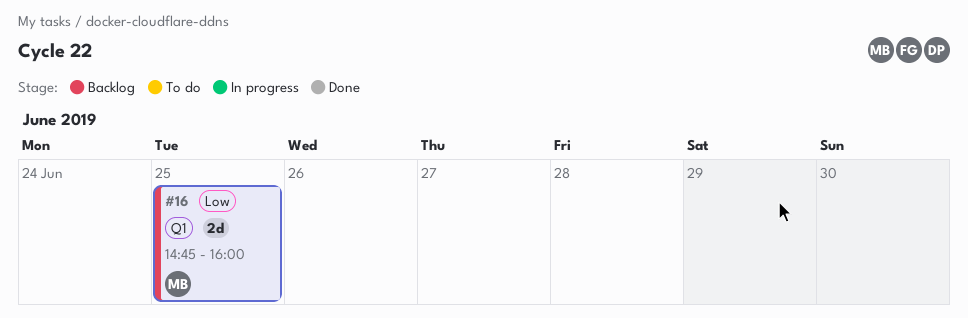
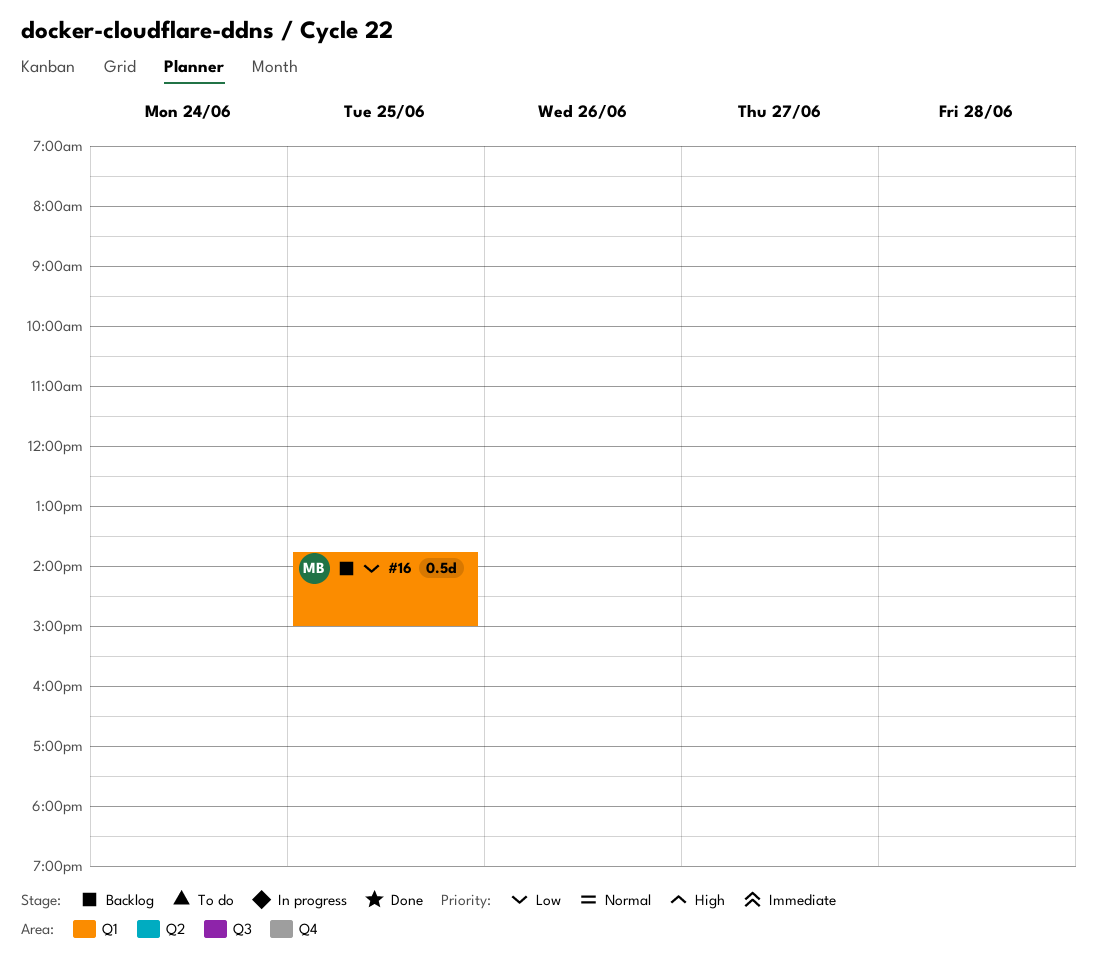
#16, estimate: 2d -> 0.5d
#16, begins: 14:45 -> 13:45
#16, ends: 16:00 -> 15:00

